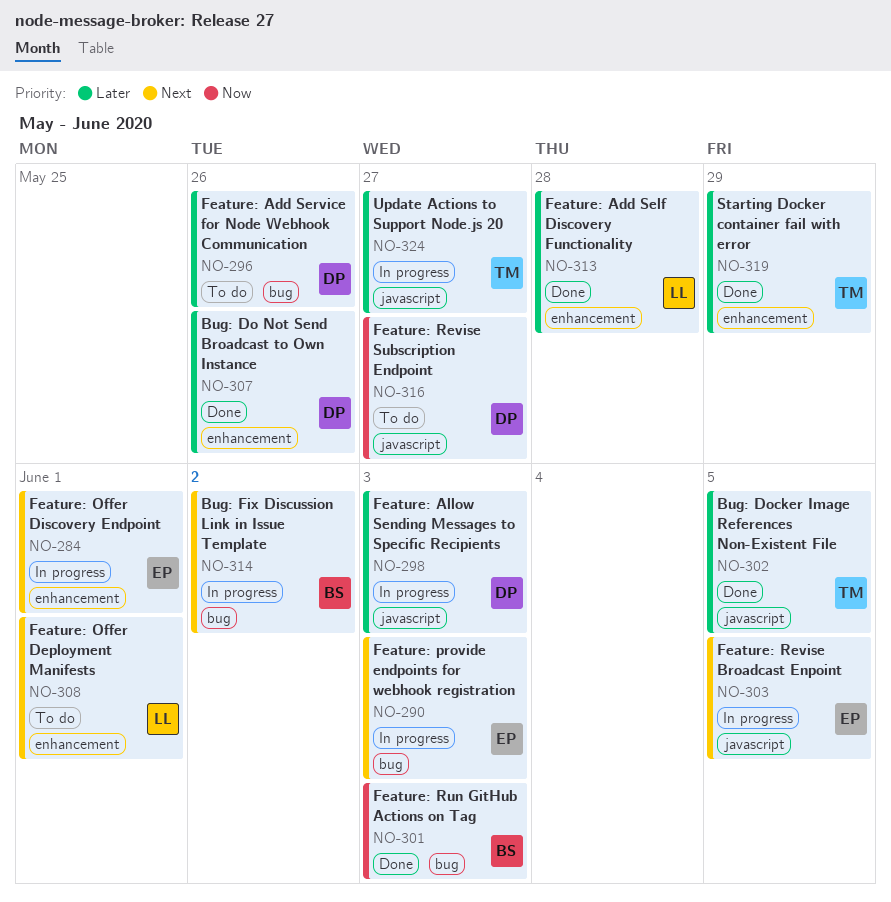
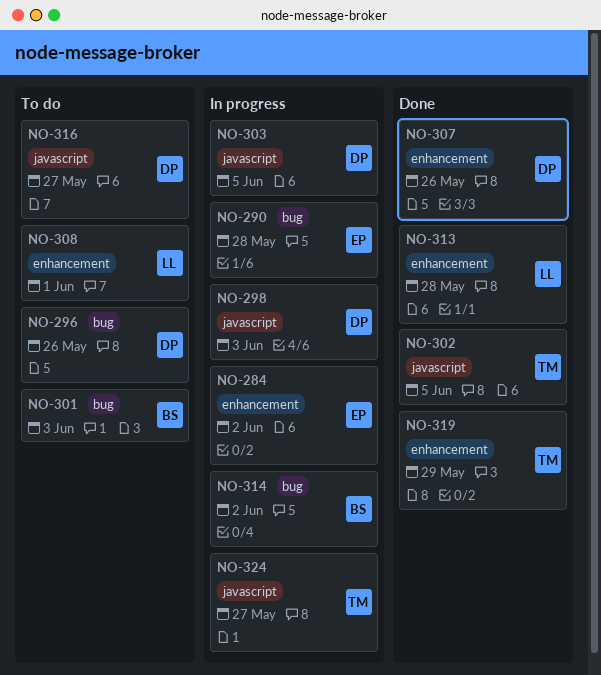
NO-284, due: Jun 1 -> Jun 2
NO-290, due: Jun 3 -> May 28
NO-301, status: Done -> To do
NO-303, owner: EP -> DP

